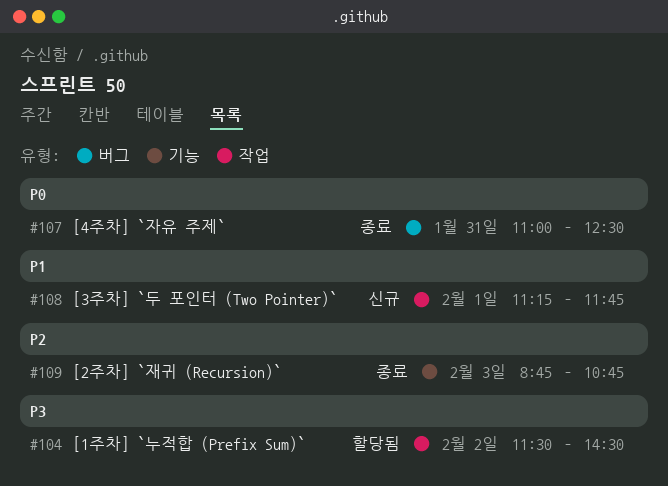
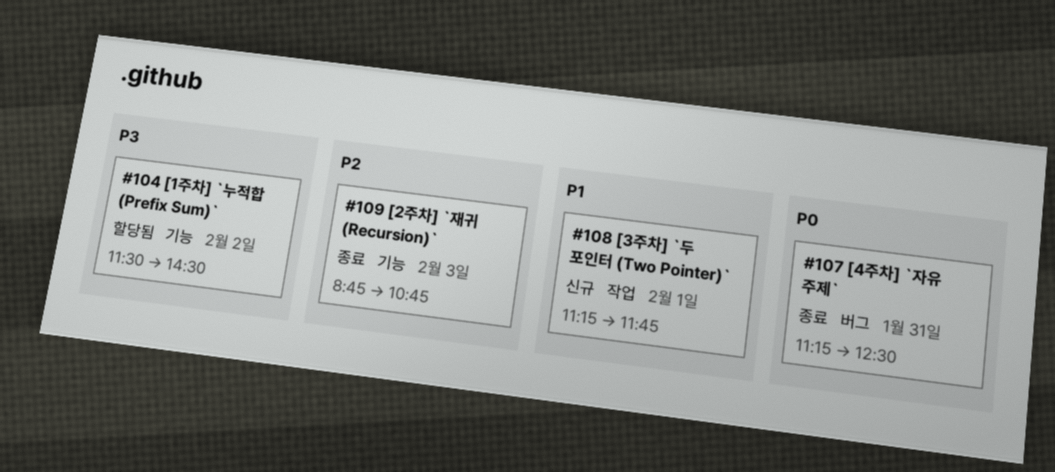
#104, label: 작업 -> 기능
#107, begins: 11:00 -> 11:15

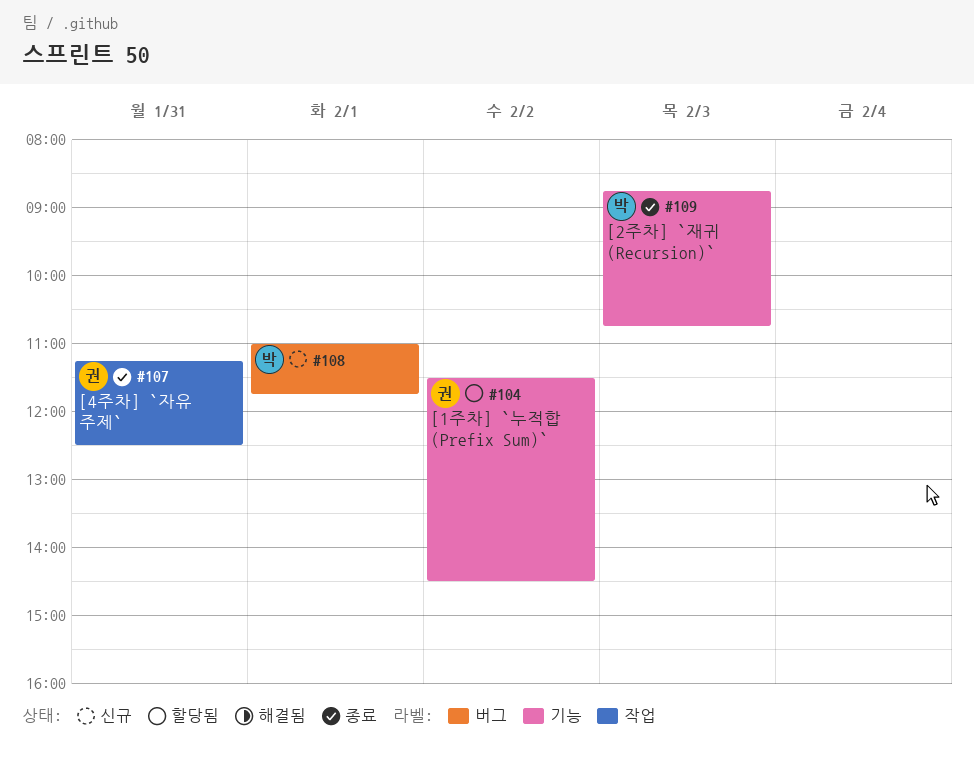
#107, label: 버그 -> 작업
#108, label: 작업 -> 버그
#108, begins: 11:15 -> 11:00

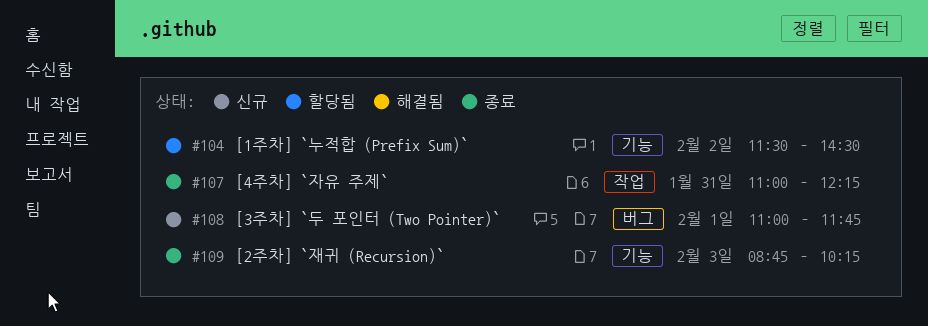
#107, begins: 11:15 -> 11:00
#107, ends: 12:30 -> 12:15
#109, ends: 10:45 -> 10:15

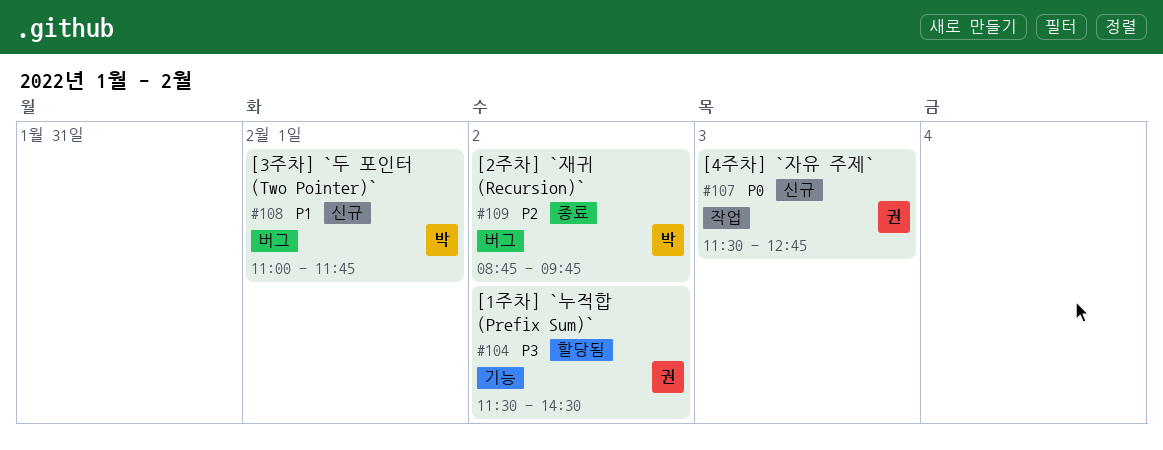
#107, status: 종료 -> 신규
#107, day: Jan 31 -> Feb 3
#107, begins: 11:00 -> 11:30
#107, ends: 12:15 -> 12:45
#109, label: 기능 -> 버그
#109, day: Feb 3 -> Feb 2
#109, ends: 10:15 -> 09:45

